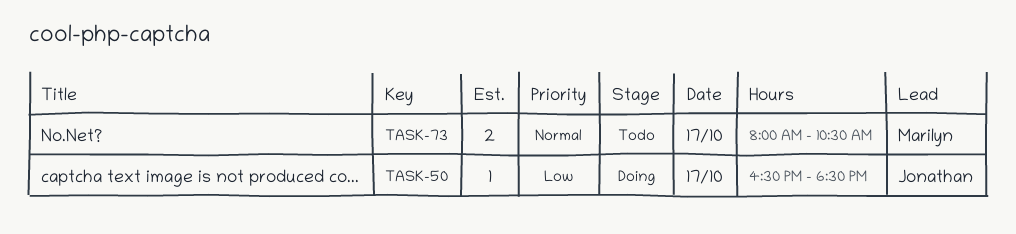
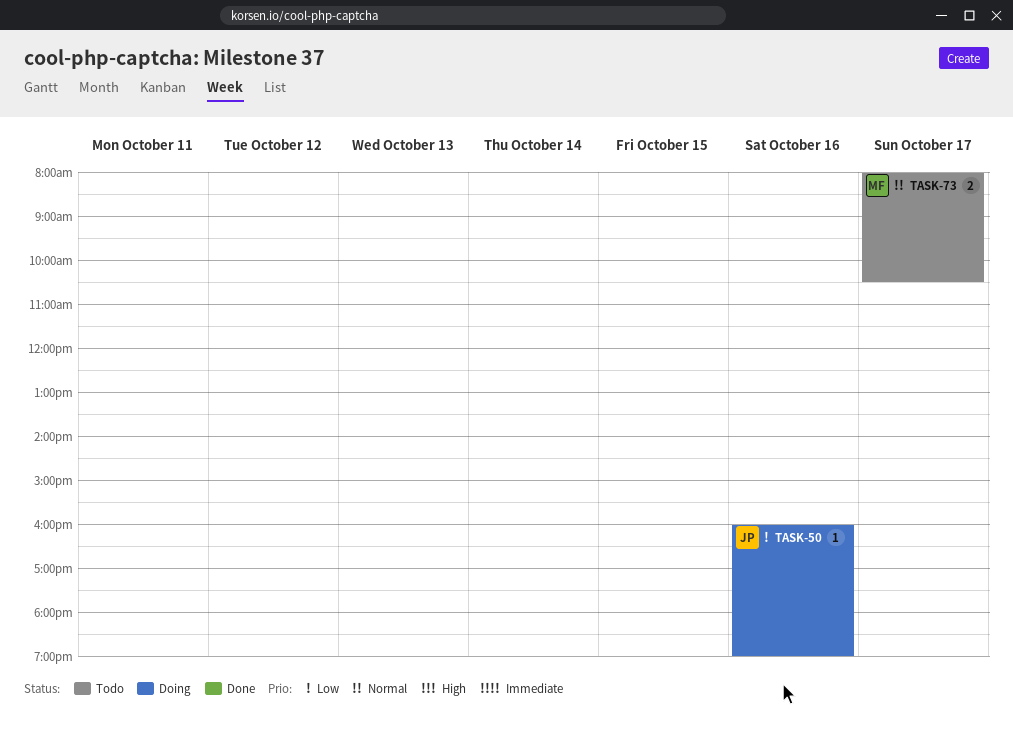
TASK-50, day: Oct 17 -> Oct 16
TASK-50, begins: 16:30 -> 16:00
TASK-50, ends: 18:30 -> 19:00

